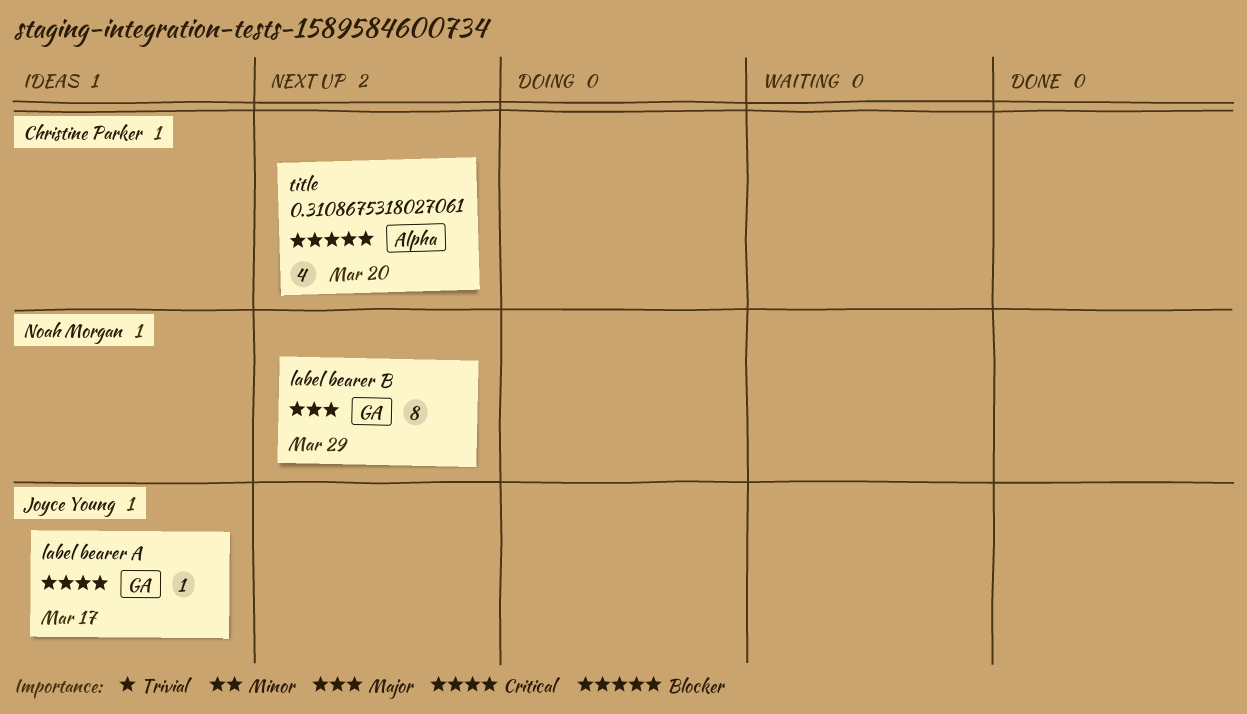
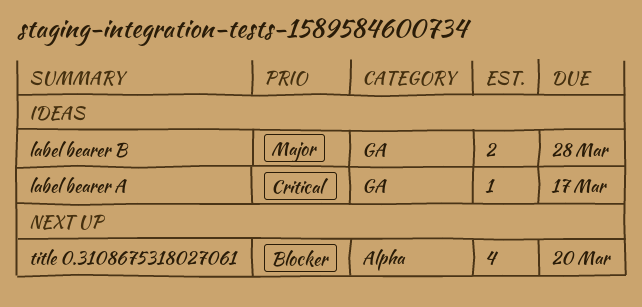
label bearer B, status: Next up -> Ideas
label bearer B, estimate: 8 -> 2
label bearer B, due: Mar 29 -> Mar 28

